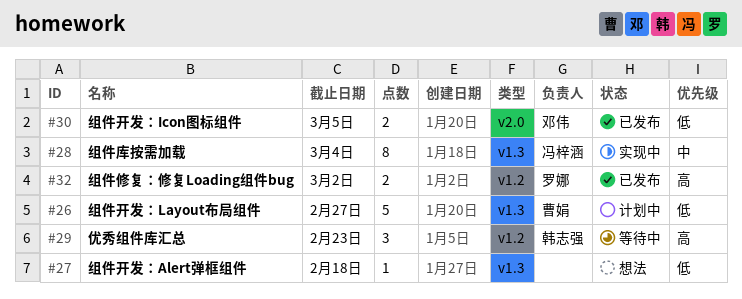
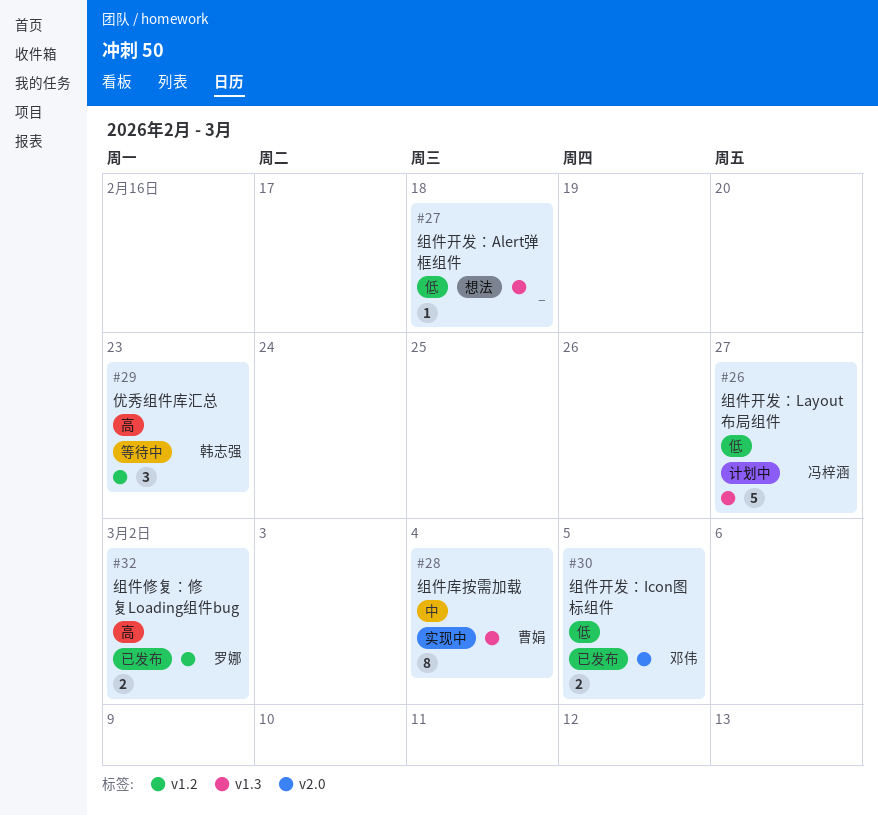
#26, owner: 曹娟 -> 冯梓涵
#28, owner: 冯梓涵 -> 曹娟

